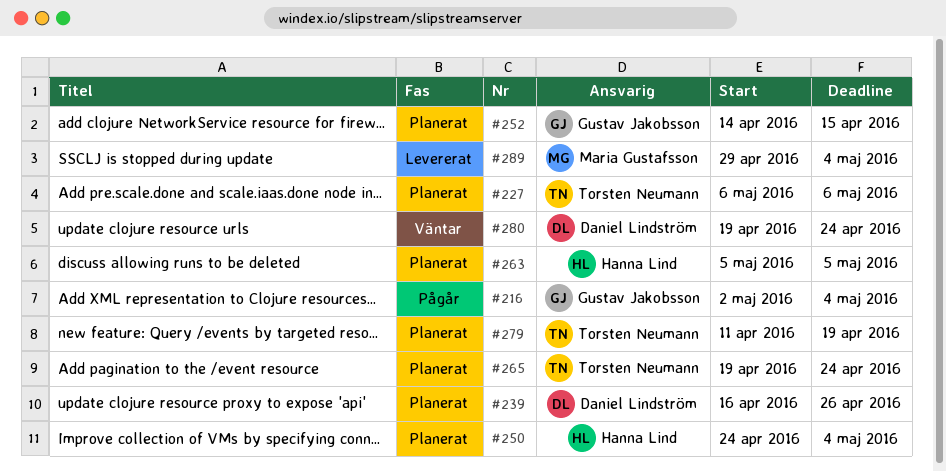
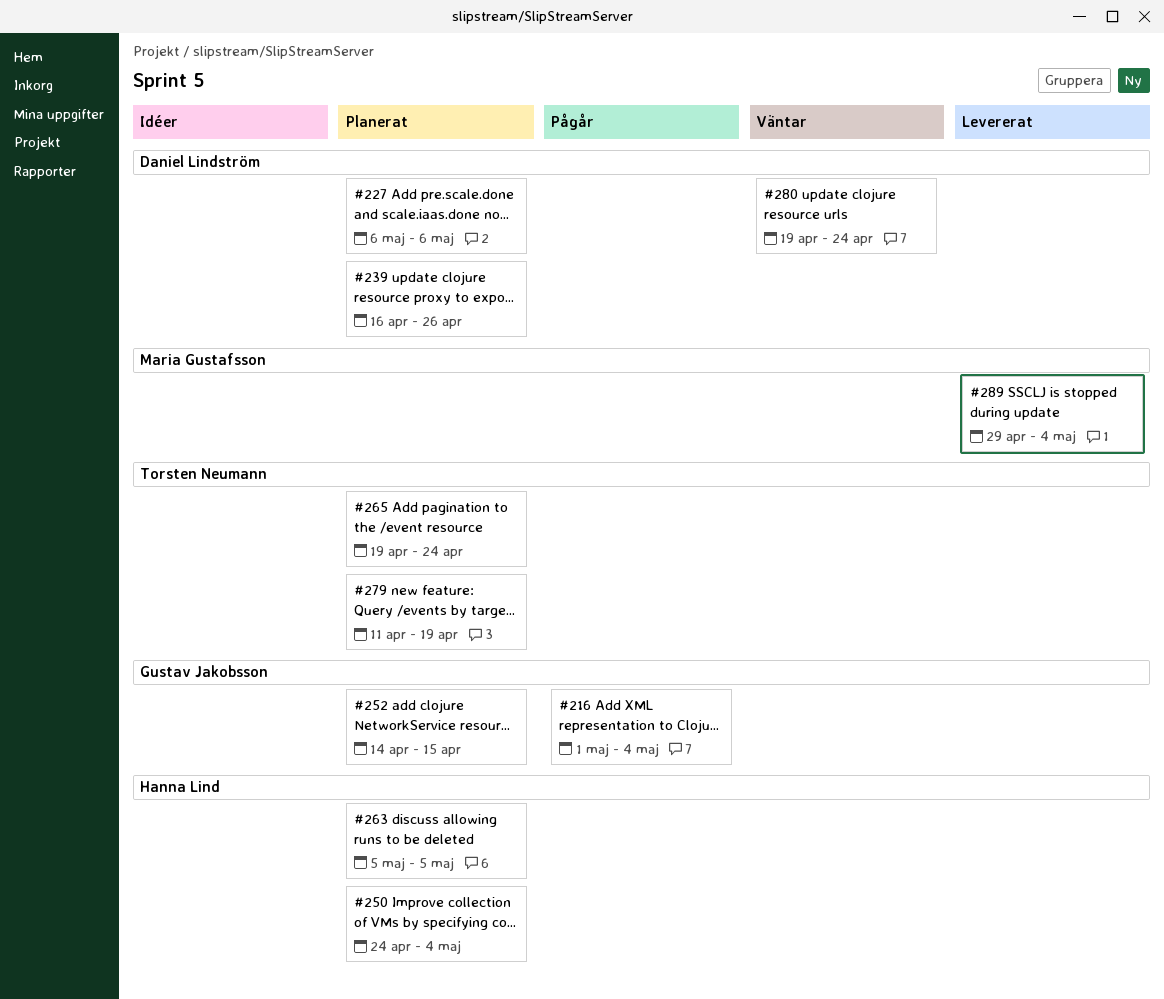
#216, start: May 2 -> May 1
#227, owner: Torsten Neumann -> Daniel Lindström

